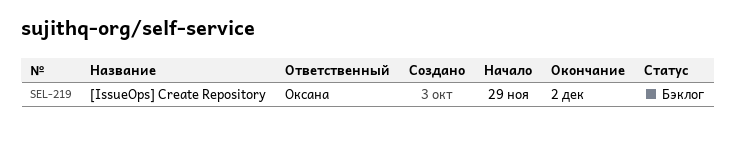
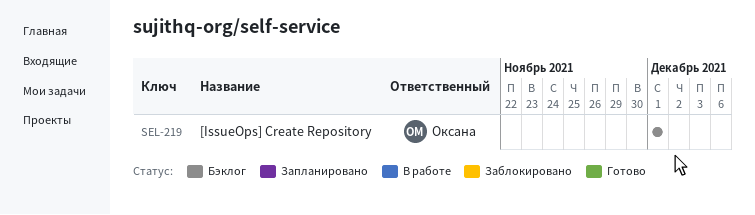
SEL-219, start: Nov 29 -> Dec 1
SEL-219, due: Dec 2 -> Dec 1

